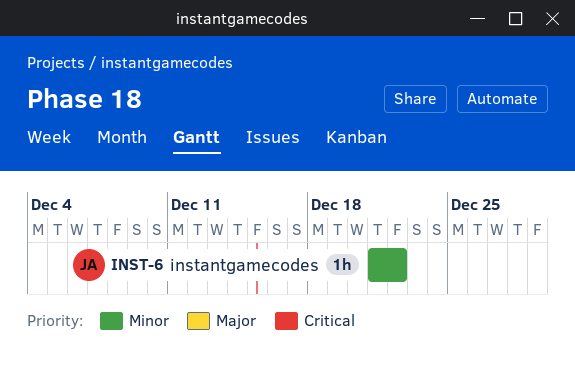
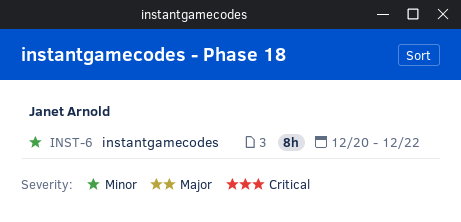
INST-6, estimate: 1h -> 8h
INST-6, start: Dec 21 -> Dec 20

